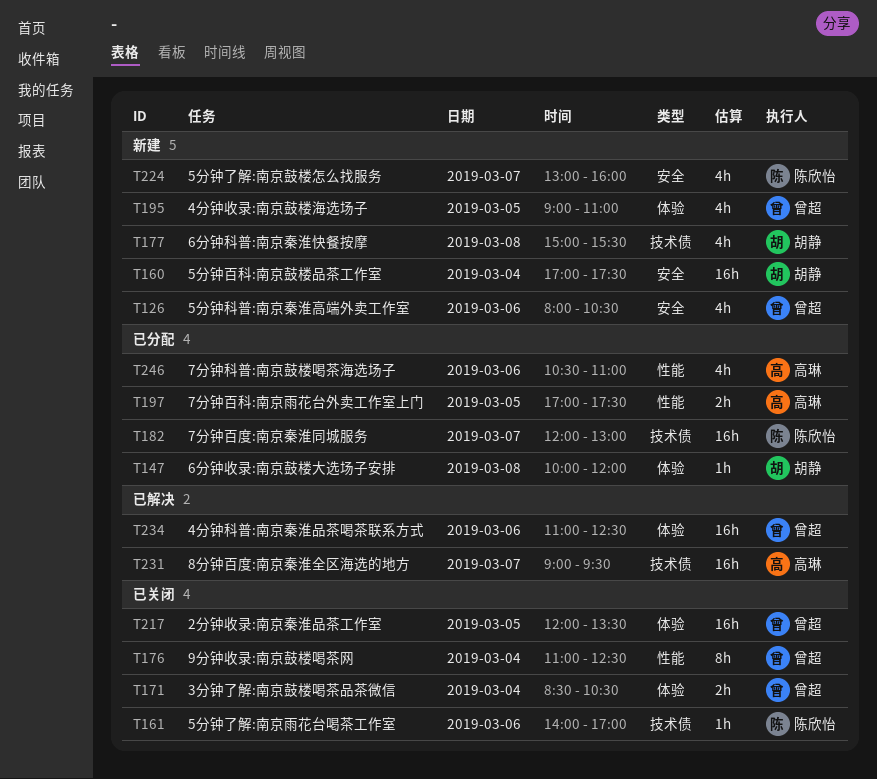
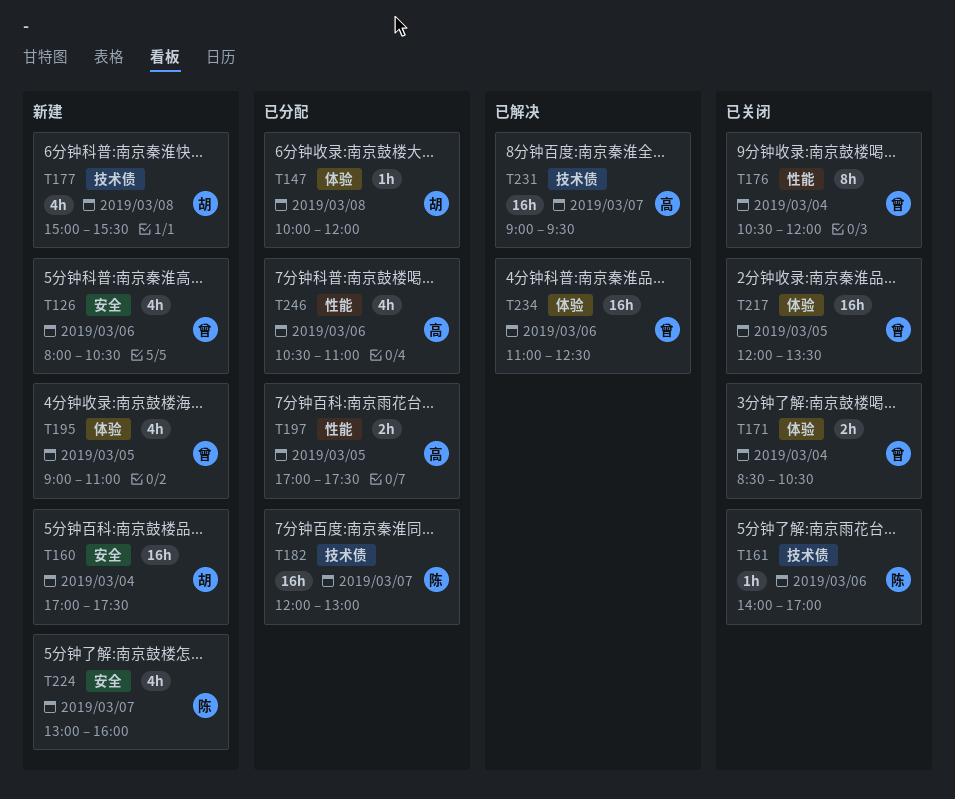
T176, begins: 11:00 -> 10:30
T176, ends: 12:30 -> 12:00

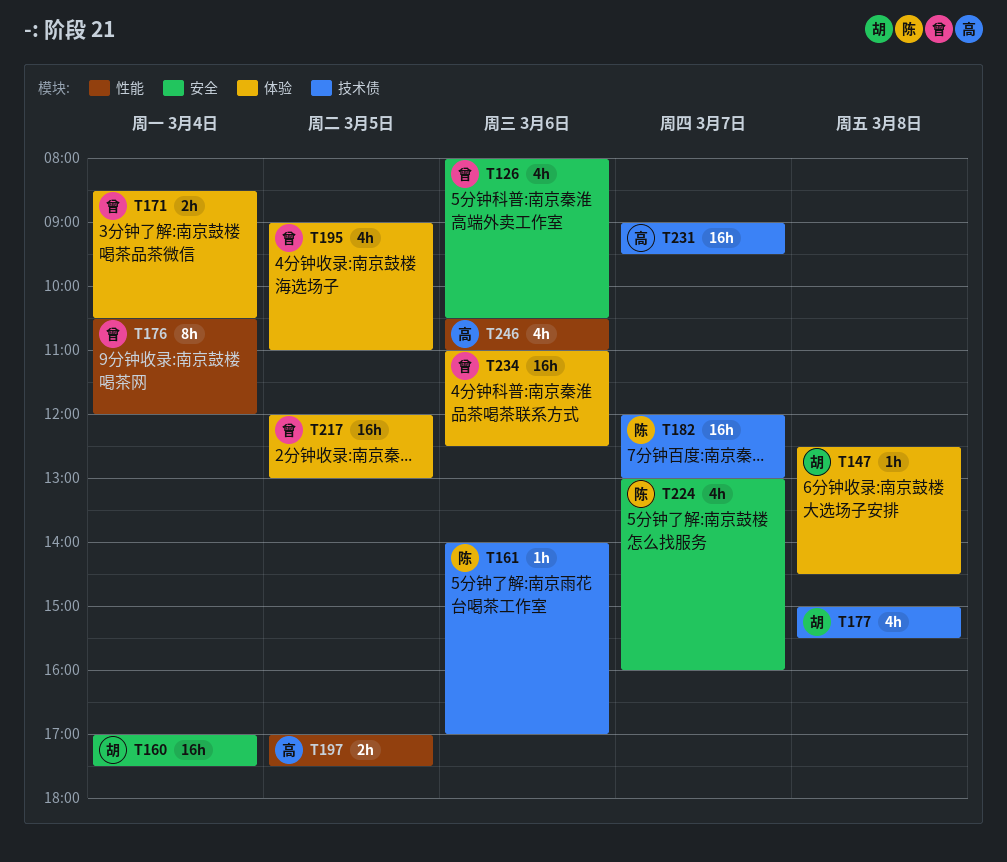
T147, begins: 10:00 -> 12:30
T147, ends: 12:00 -> 14:30
T217, ends: 13:30 -> 13:00

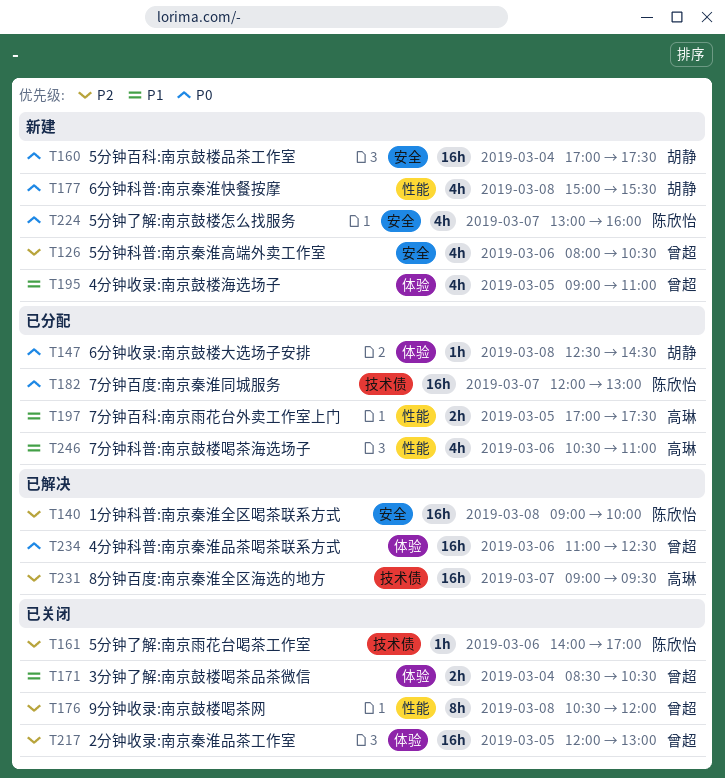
T140: none -> present
T176, day: Mar 4 -> Mar 8
T177, label: 技术债 -> 性能

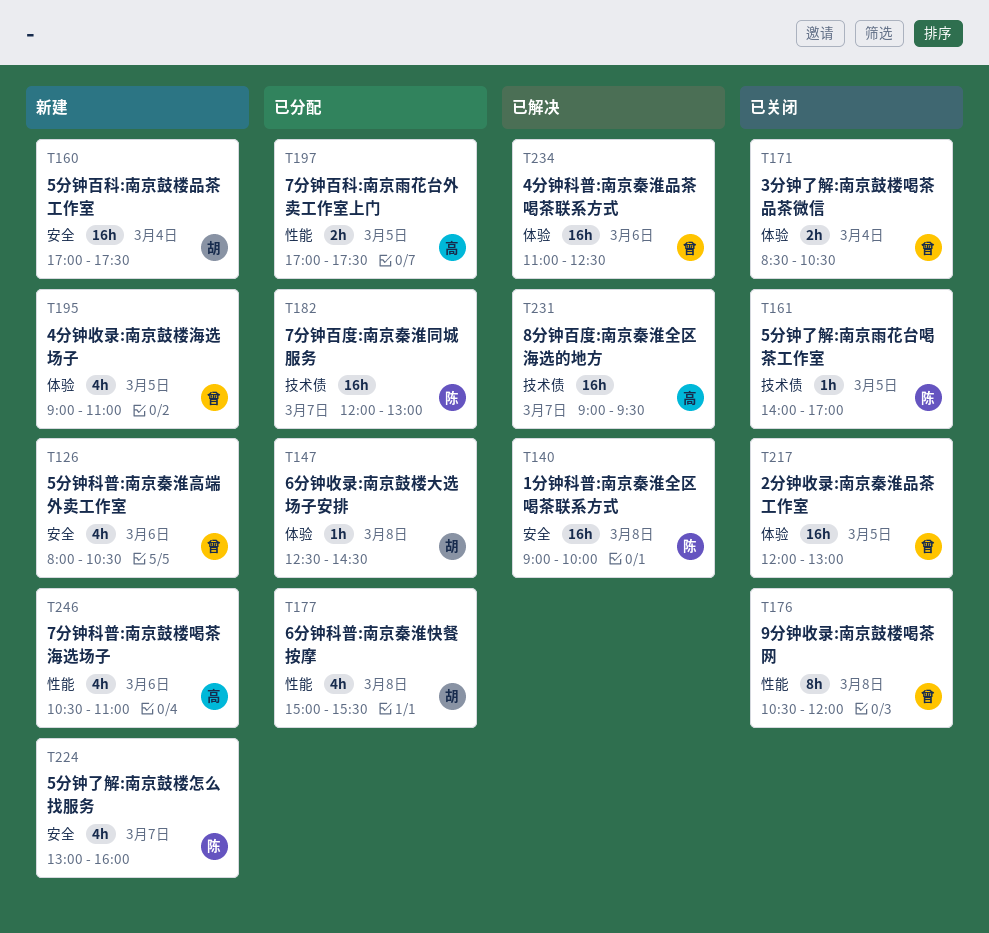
T161, day: Mar 6 -> Mar 5
T177, status: 新建 -> 已分配
T246, status: 已分配 -> 新建

